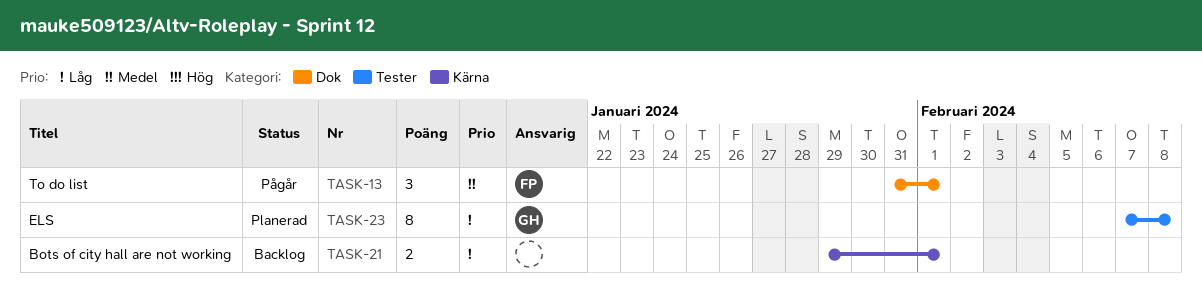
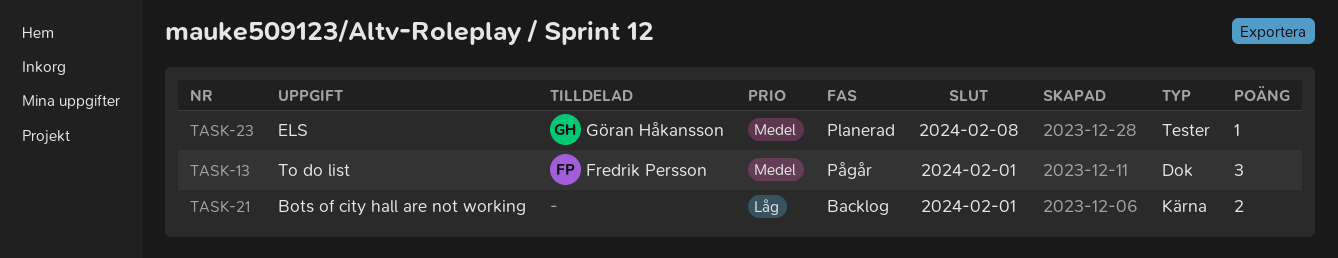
TASK-23, priority: Låg -> Medel
TASK-23, estimate: 8 -> 1

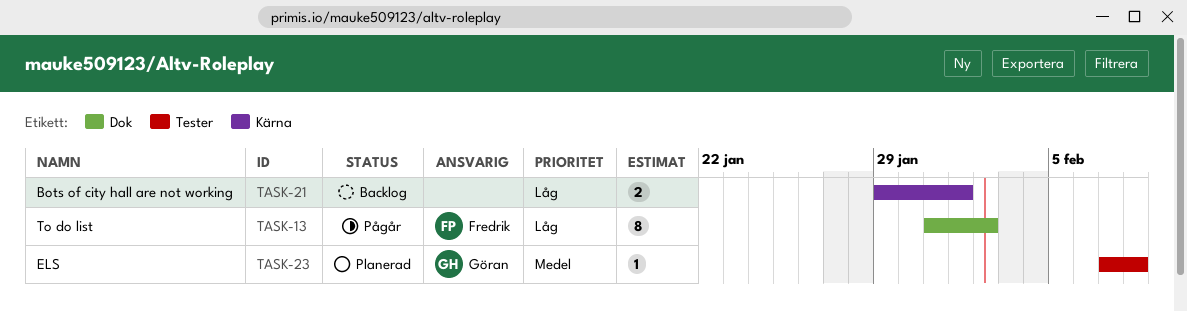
TASK-13, priority: Medel -> Låg
TASK-13, estimate: 3 -> 8
TASK-13, due: Feb 1 -> Feb 2

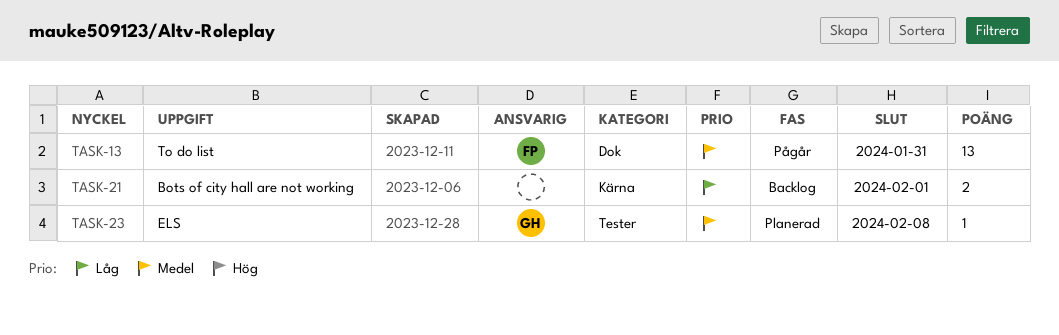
TASK-13, priority: Låg -> Medel
TASK-13, estimate: 8 -> 13
TASK-13, due: Feb 2 -> Jan 31

